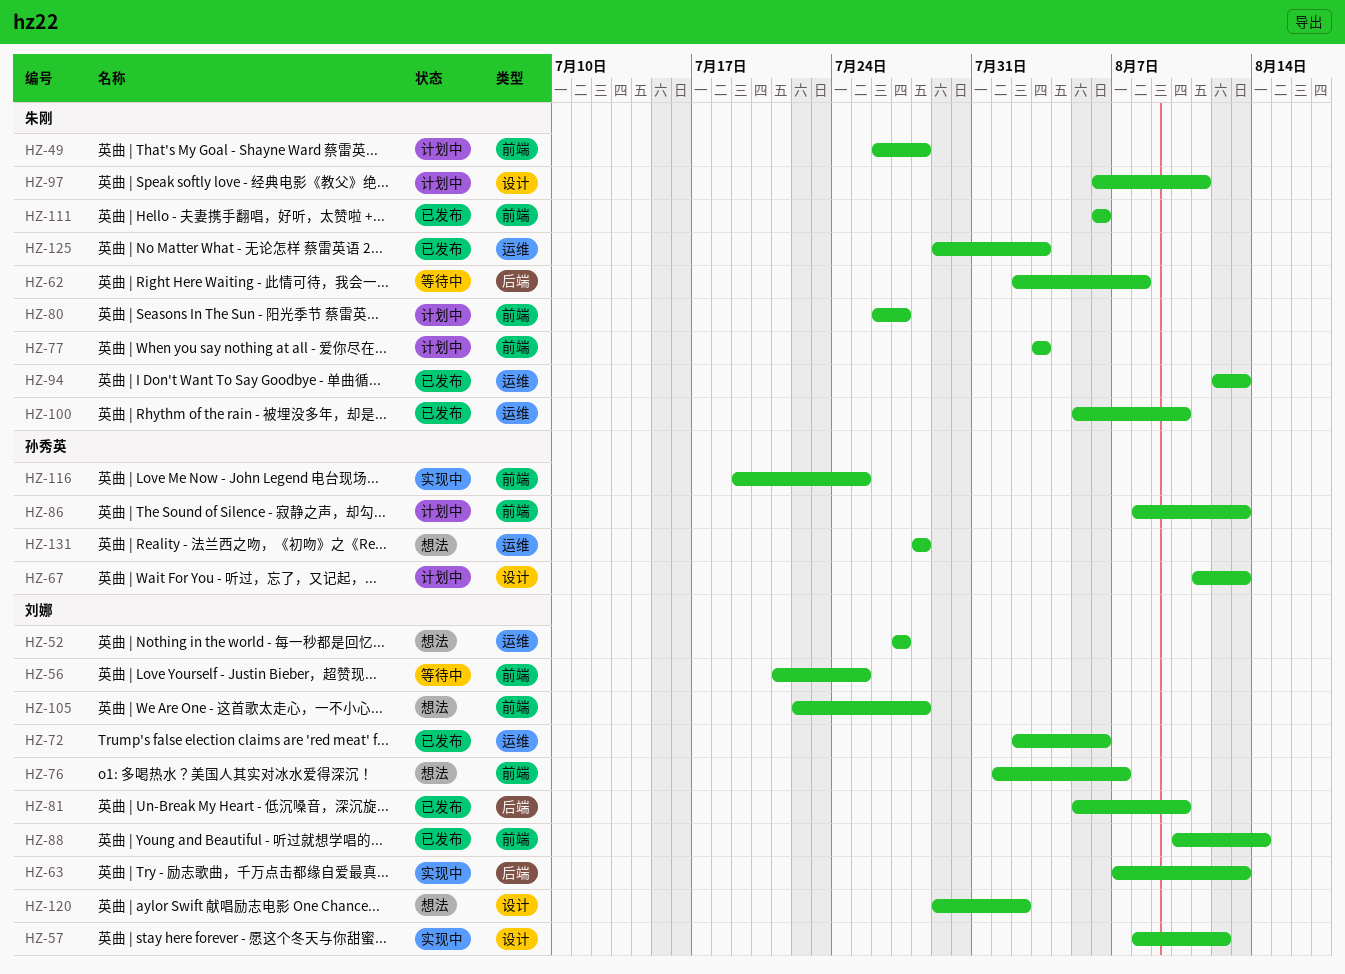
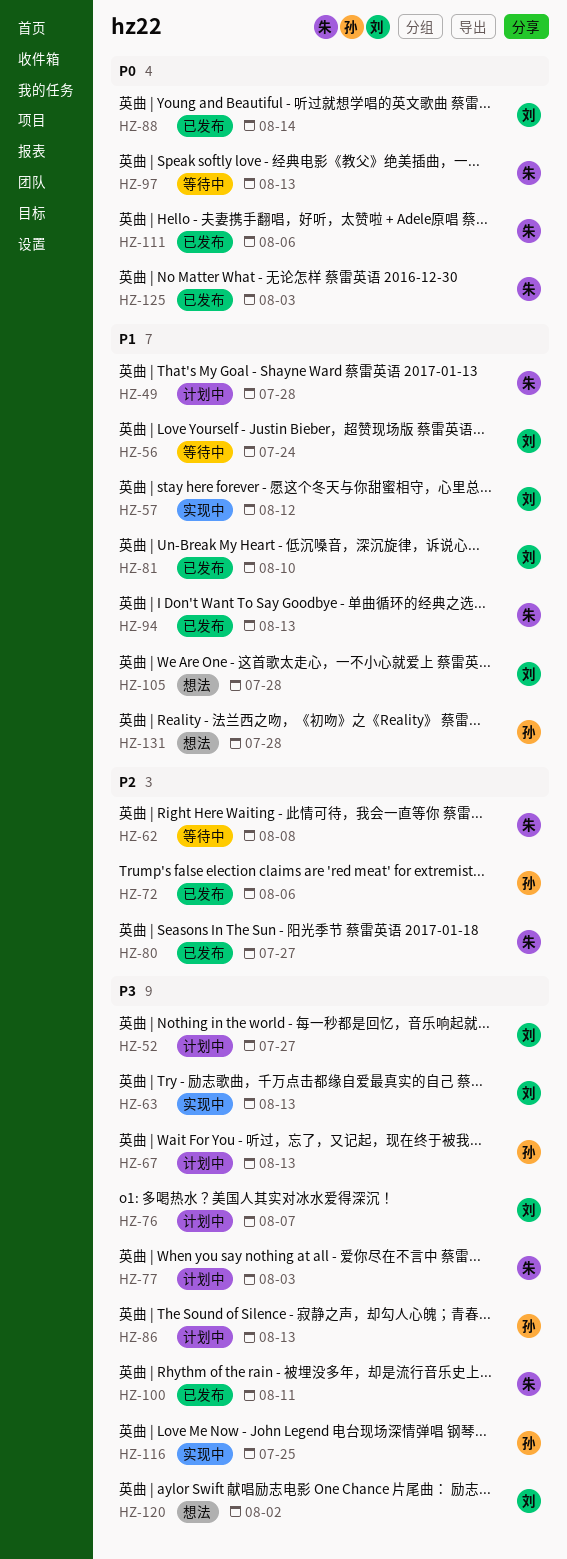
HZ-52, status: 想法 -> 计划中
HZ-56, due: Jul 25 -> Jul 24
HZ-72, owner: 刘娜 -> 孙秀英
HZ-76, status: 想法 -> 计划中
HZ-80, status: 计划中 -> 已发布
HZ-97, status: 计划中 -> 等待中
HZ-97, due: Aug 11 -> Aug 13
HZ-100, due: Aug 10 -> Aug 11

